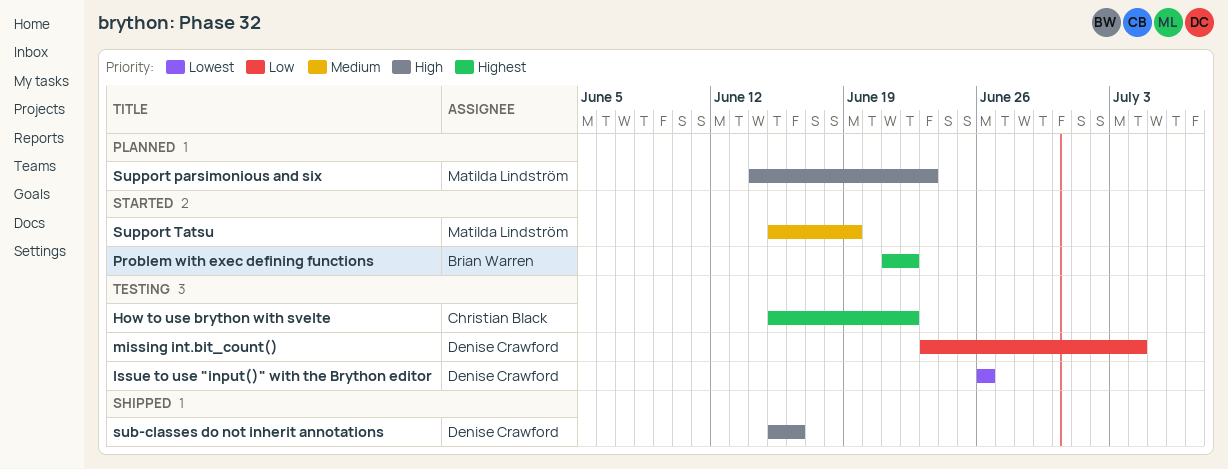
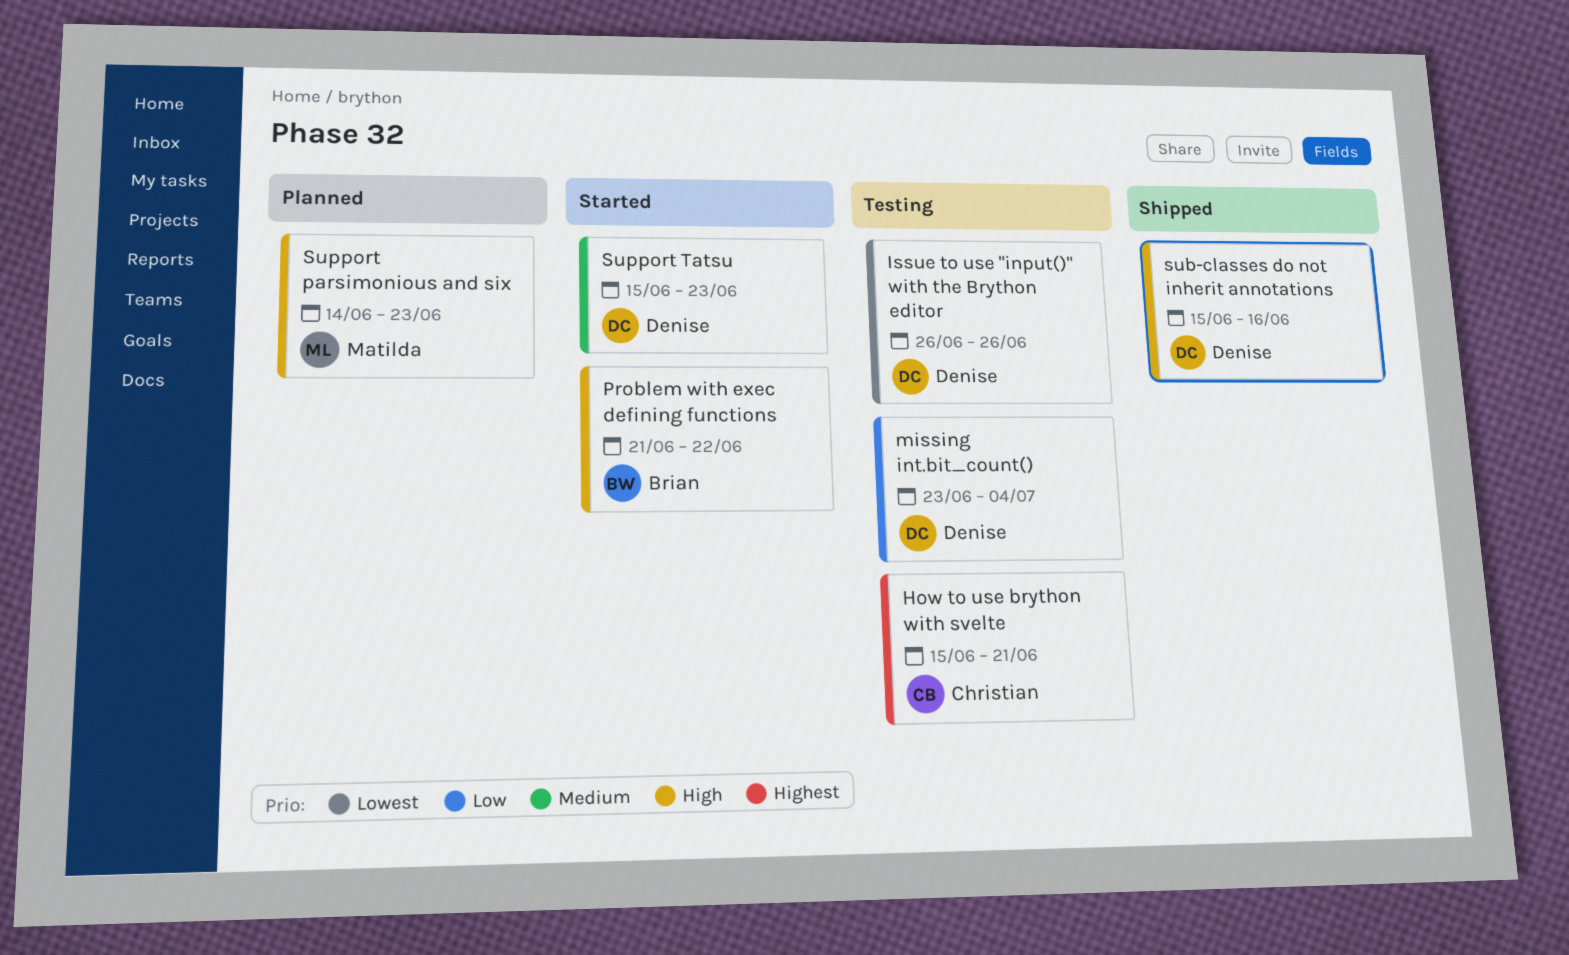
How to use brython with svelte, due: Jun 22 -> Jun 21
Problem with exec defining functions, priority: Highest -> High
Support Tatsu, owner: Matilda Lindström -> Denise Crawford
Support Tatsu, due: Jun 19 -> Jun 23

